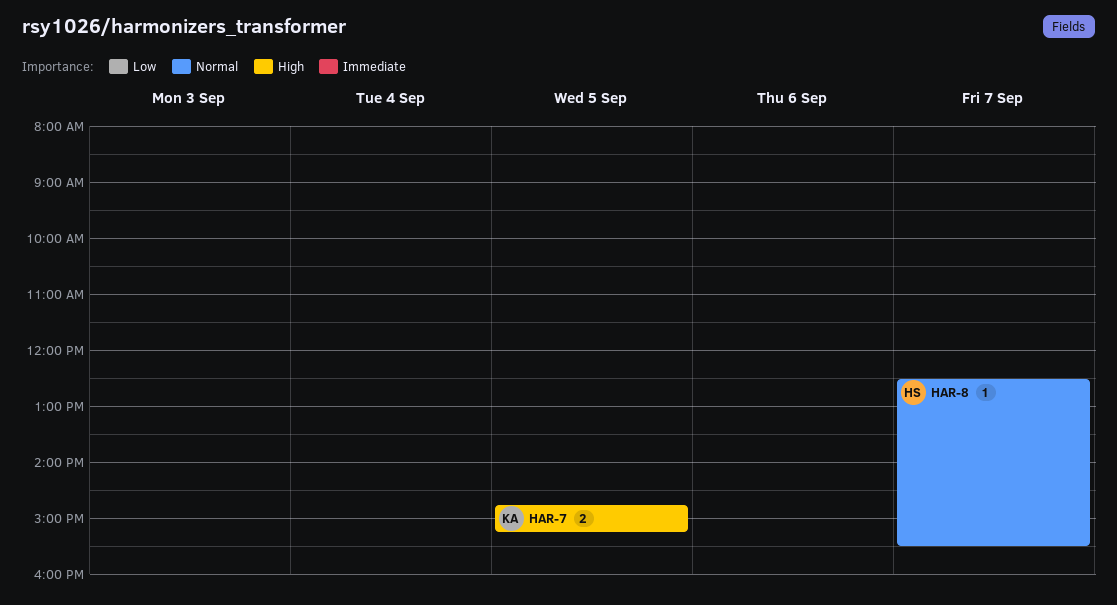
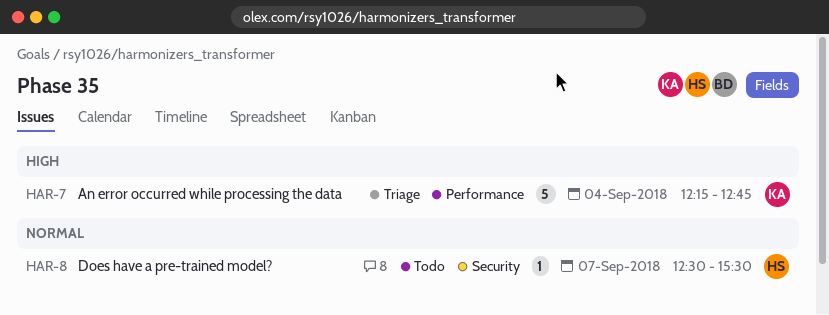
HAR-7, estimate: 2 -> 5
HAR-7, day: Sep 5 -> Sep 4
HAR-7, begins: 14:45 -> 12:15
HAR-7, ends: 15:15 -> 12:45

